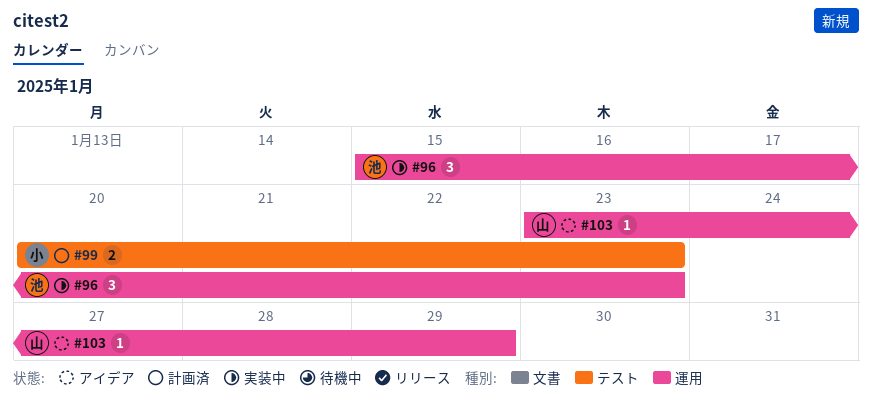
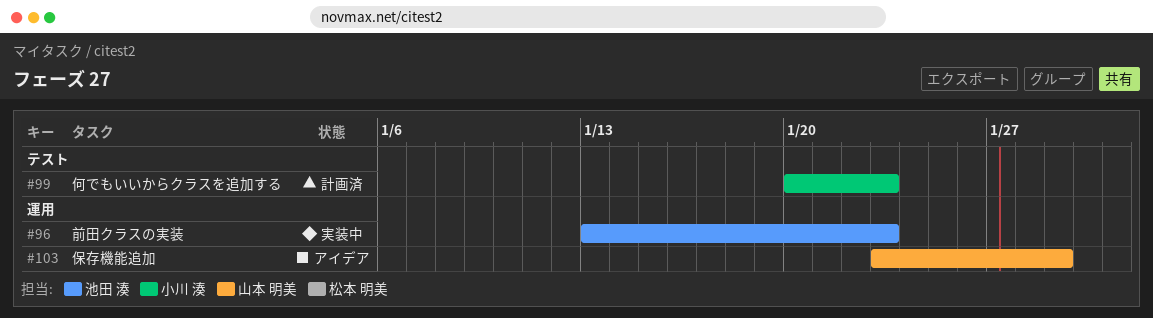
#96, start: Jan 15 -> Jan 13

